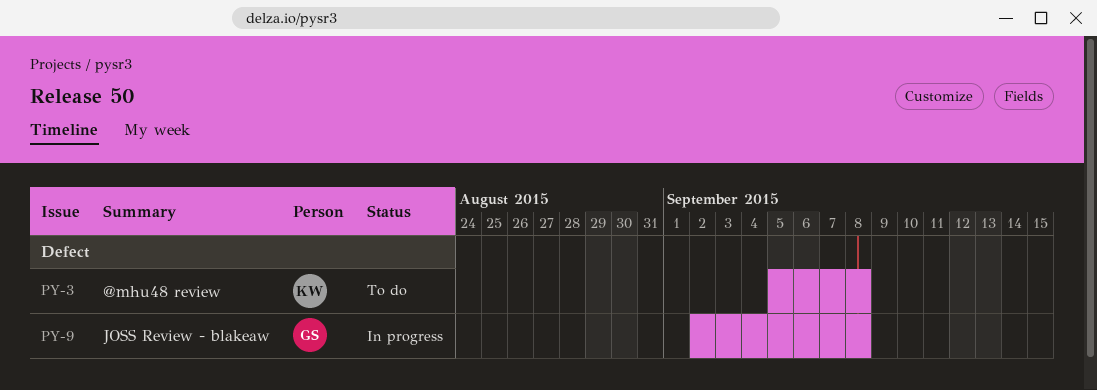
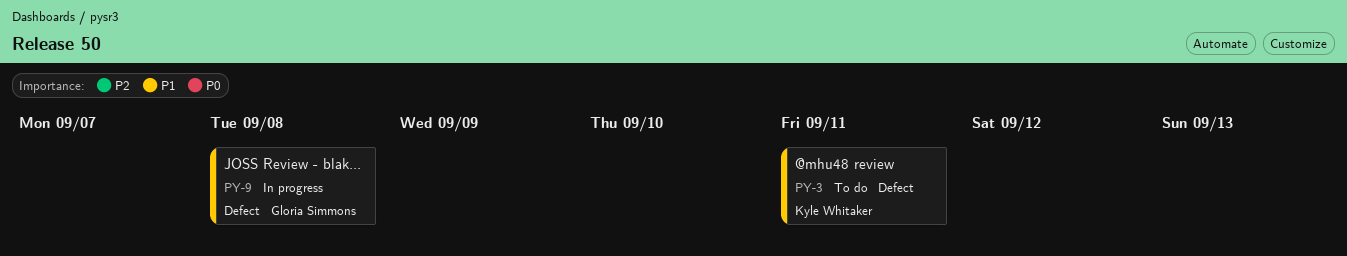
PY-3, due: Sep 8 -> Sep 11

